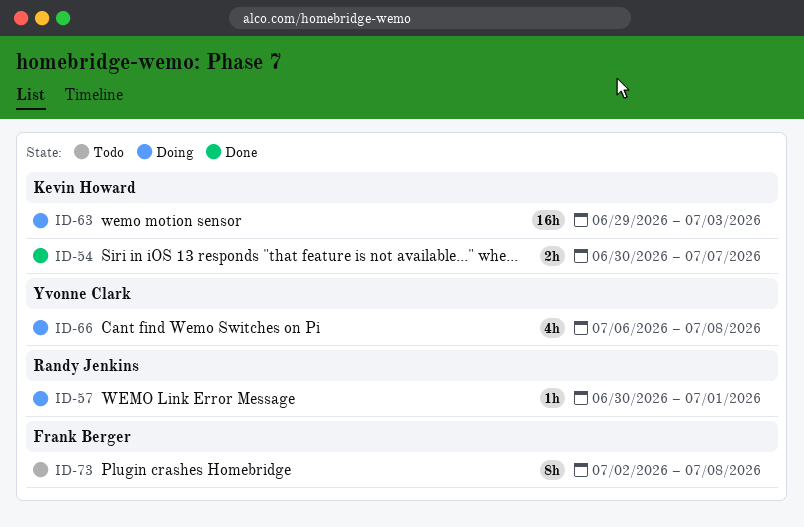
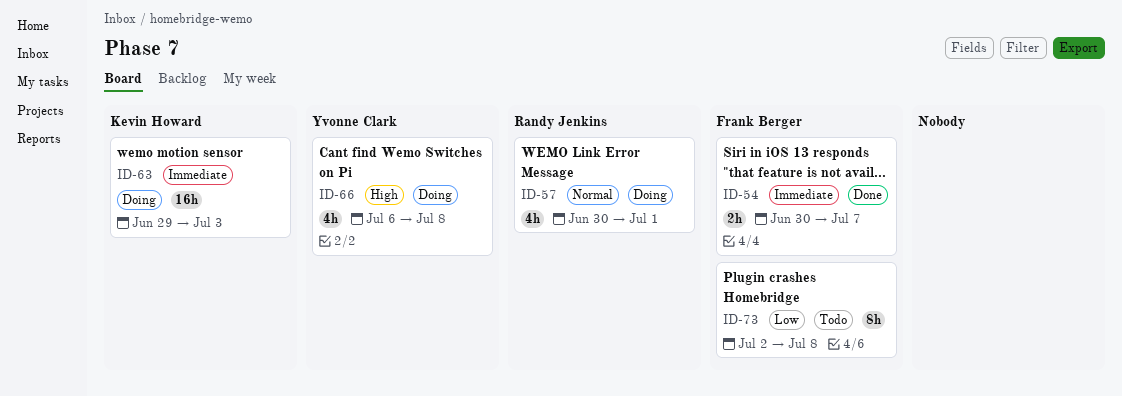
ID-54, owner: Kevin Howard -> Frank Berger
ID-57, estimate: 1h -> 4h

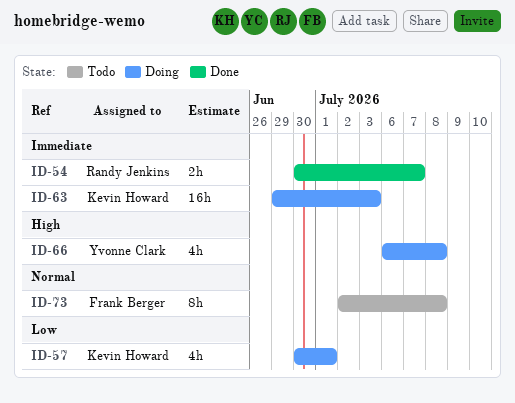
ID-54, owner: Frank Berger -> Randy Jenkins
ID-57, owner: Randy Jenkins -> Kevin Howard
ID-57, priority: Normal -> Low
ID-73, priority: Low -> Normal

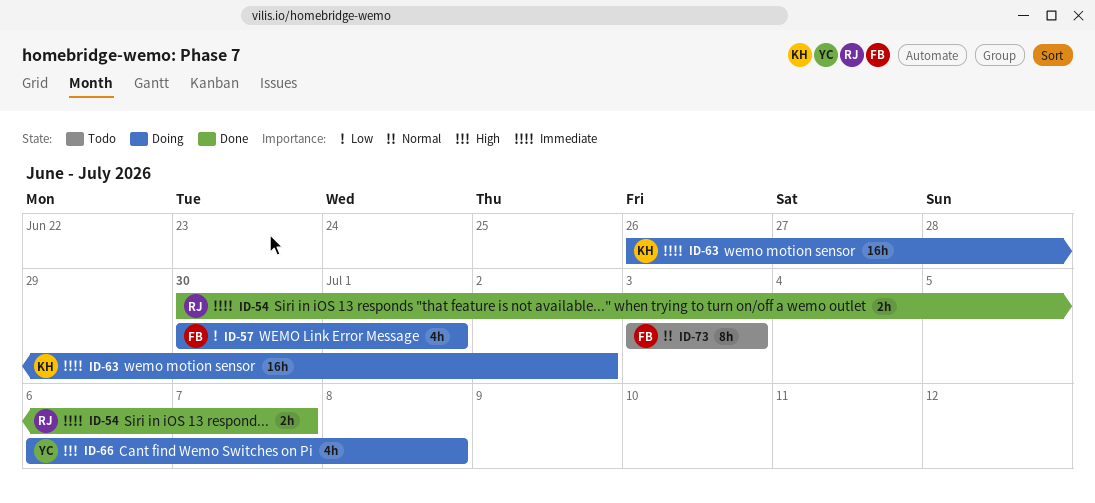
ID-57, owner: Kevin Howard -> Frank Berger
ID-63, start: Jun 29 -> Jun 26
ID-63, due: Jul 3 -> Jul 2
ID-73, start: Jul 2 -> Jul 3
ID-73, due: Jul 8 -> Jul 3

